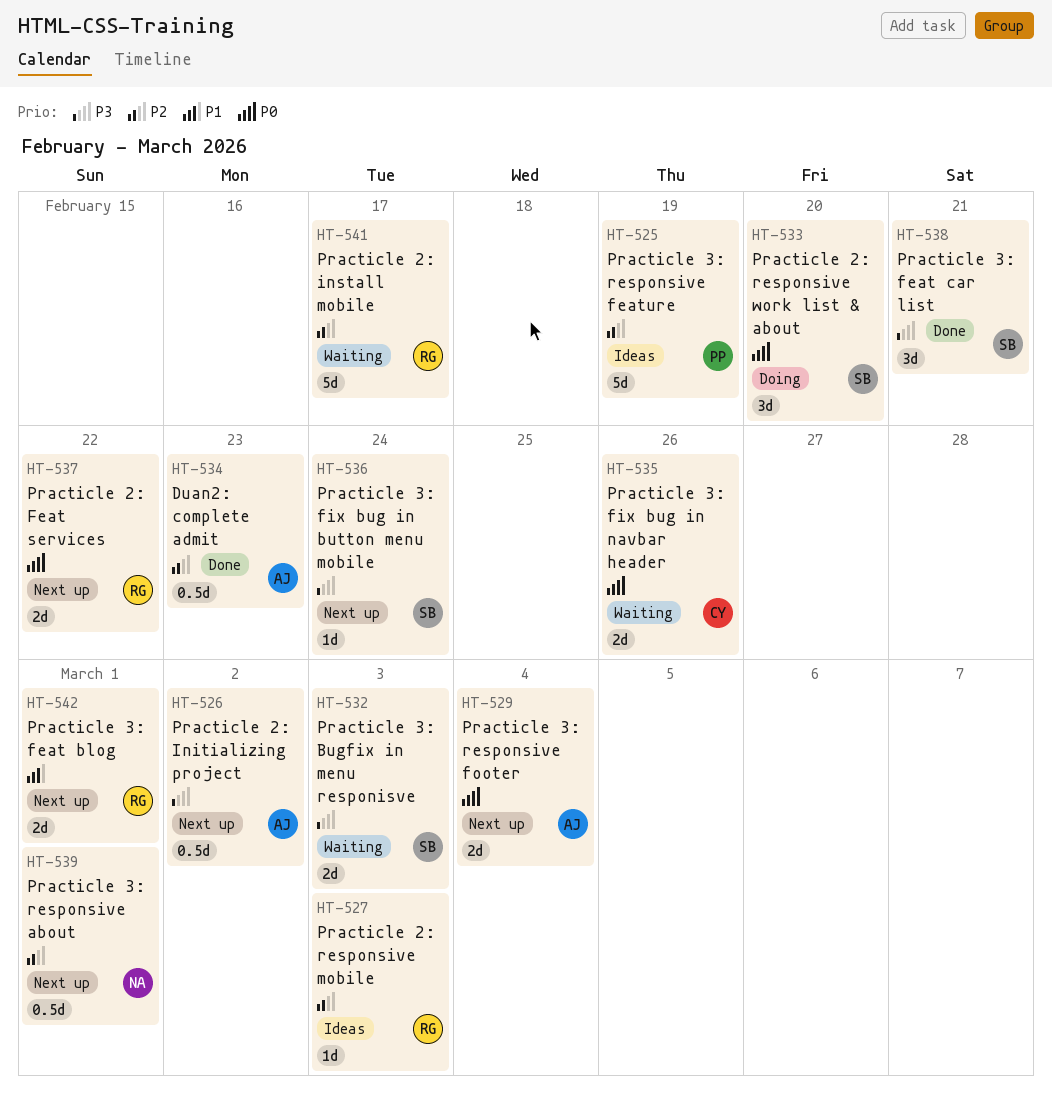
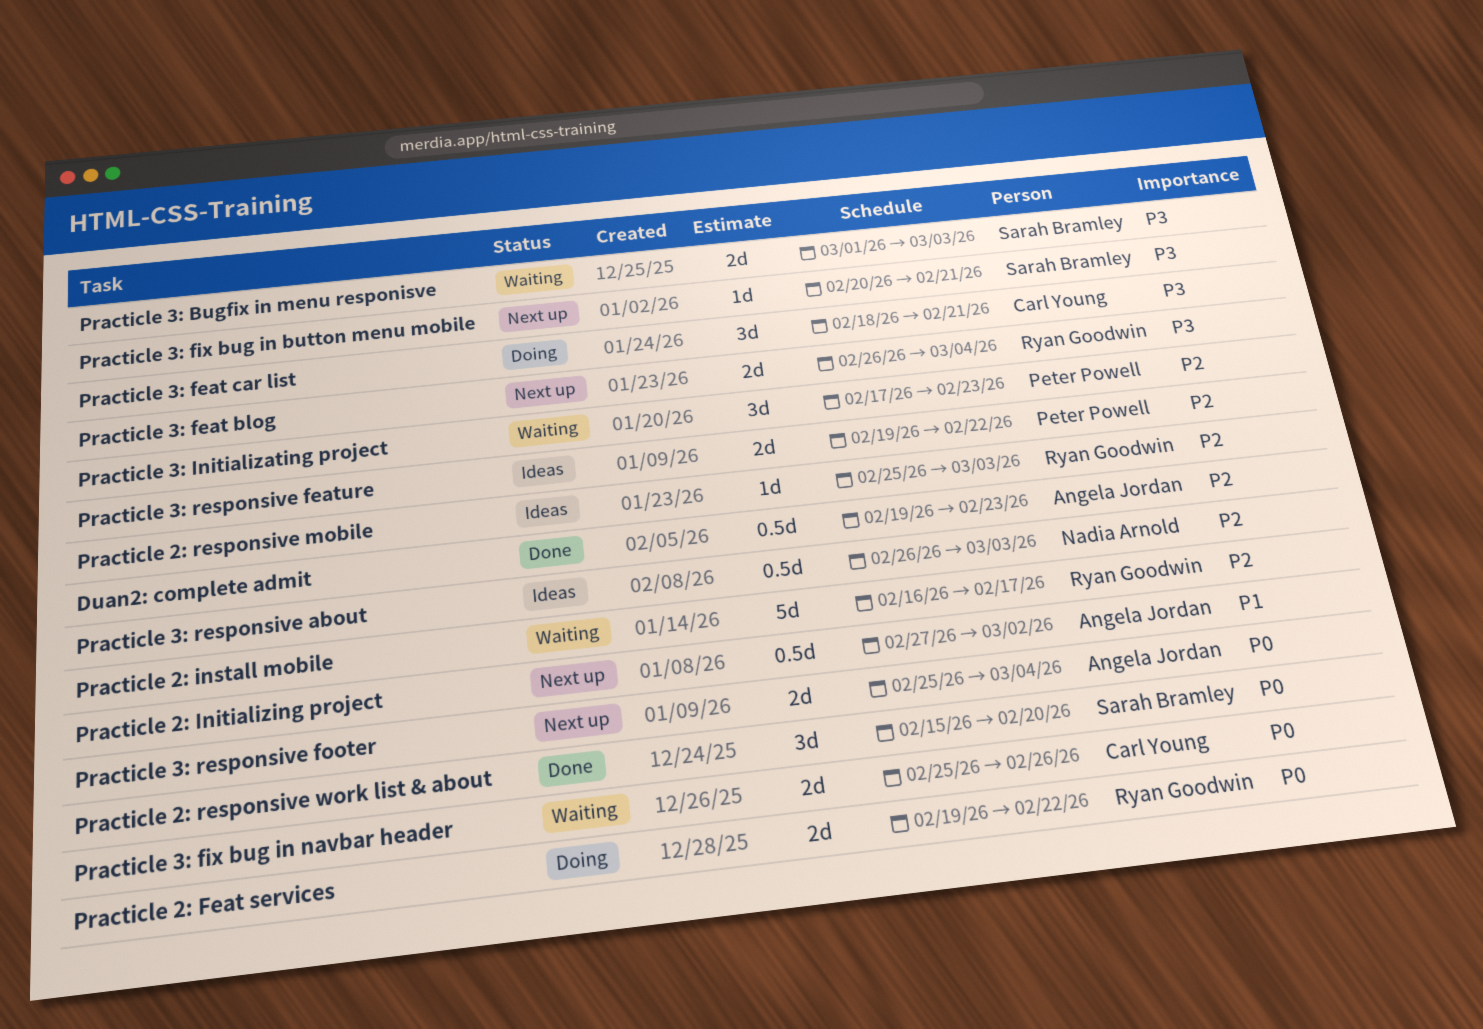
Practicle 2: Feat services, status: Next up -> Doing
Practicle 2: Initializing project, priority: P3 -> P1
Practicle 2: responsive work list & about, status: Doing -> Done
Practicle 3: feat blog, priority: P1 -> P3
Practicle 3: feat blog, due: Mar 1 -> Mar 4
Practicle 3: feat car list, status: Done -> Doing
Practicle 3: feat car list, owner: Sarah Bramley -> Carl Young
Practicle 3: fix bug in button menu mobile, due: Feb 24 -> Feb 21
Practicle 3: Initializating project: none -> present
Practicle 3: responsive about, status: Next up -> Ideas
Practicle 3: responsive about, due: Mar 1 -> Mar 3
Practicle 3: responsive feature, estimate: 5d -> 2d
Practicle 3: responsive feature, due: Feb 19 -> Feb 22

